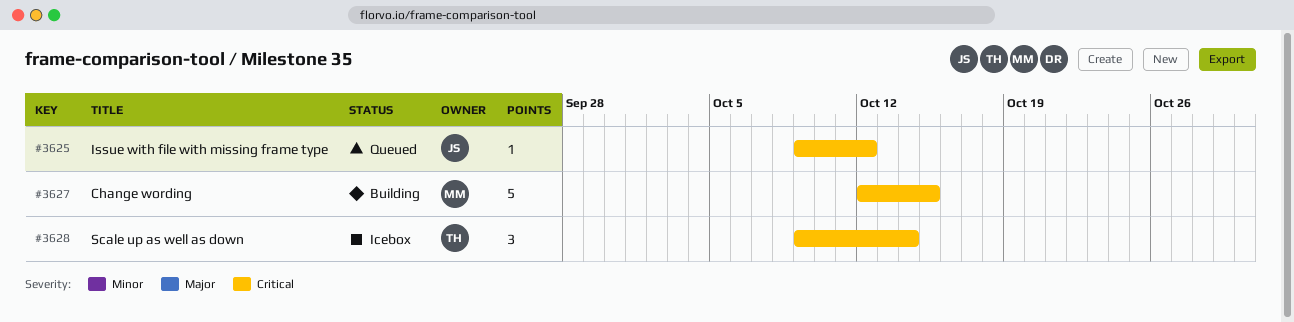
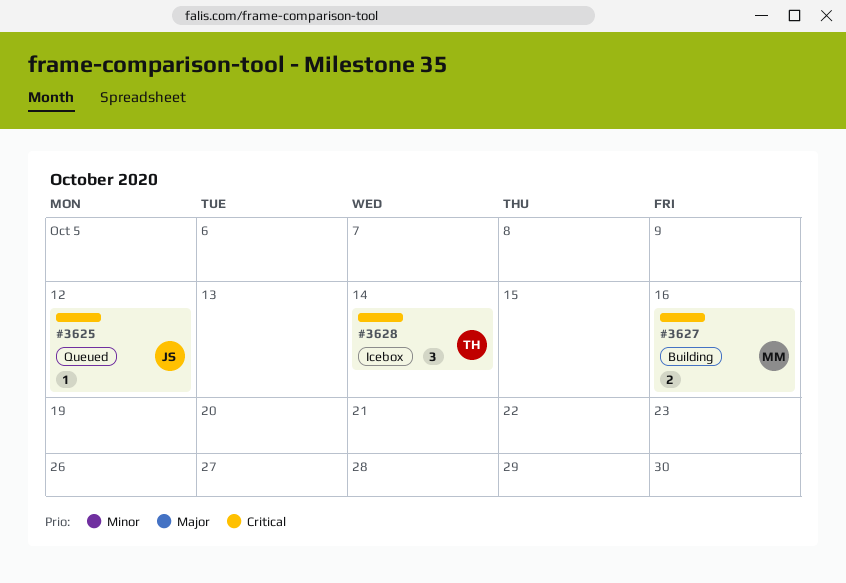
#3627, estimate: 5 -> 2
#3627, due: Oct 15 -> Oct 16

